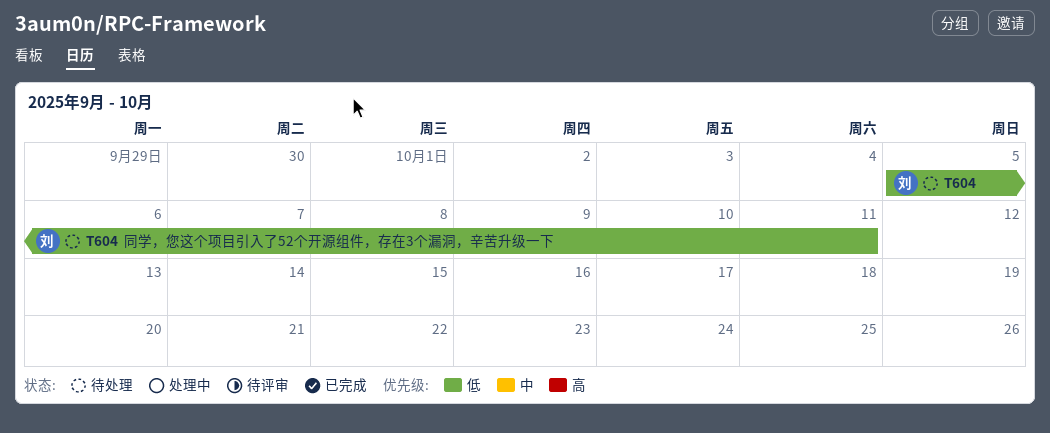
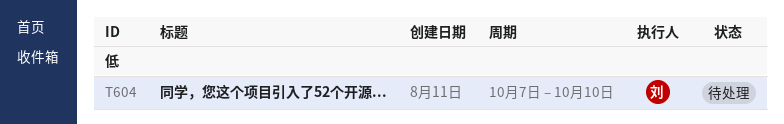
T604, start: Oct 5 -> Oct 7
T604, due: Oct 11 -> Oct 10

